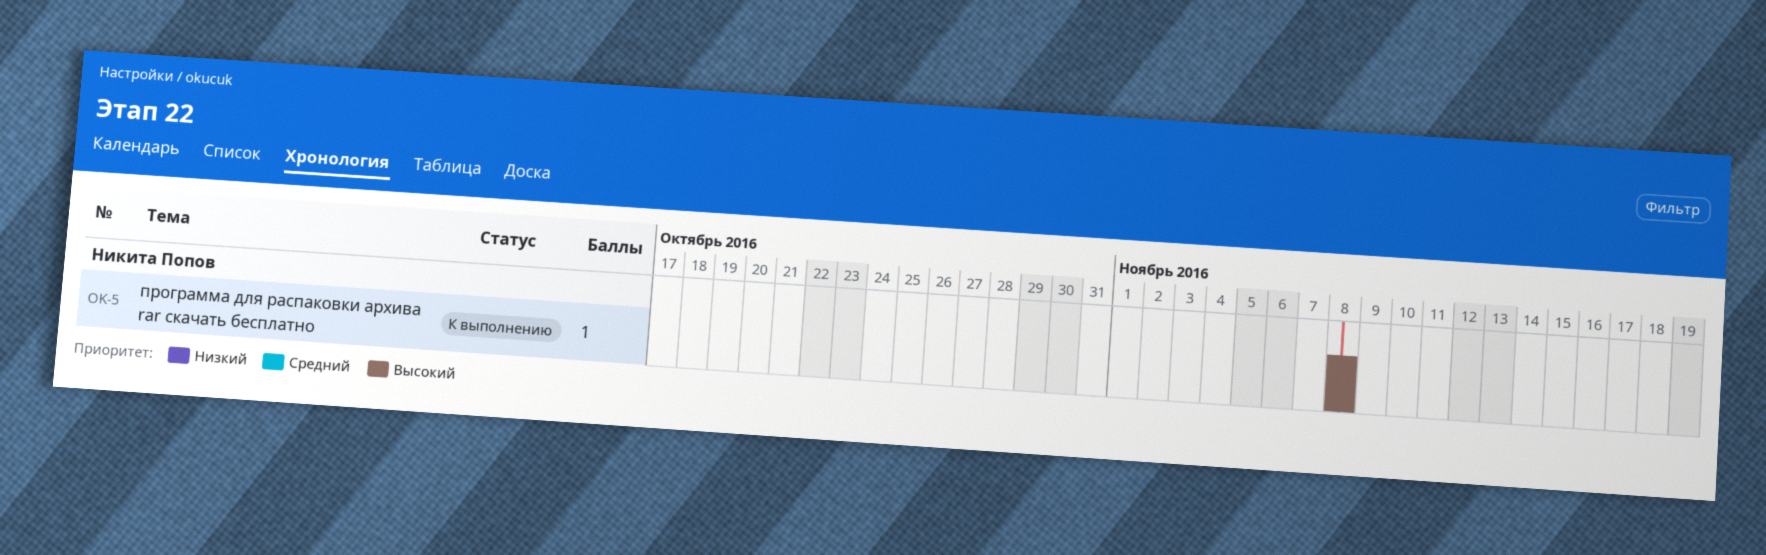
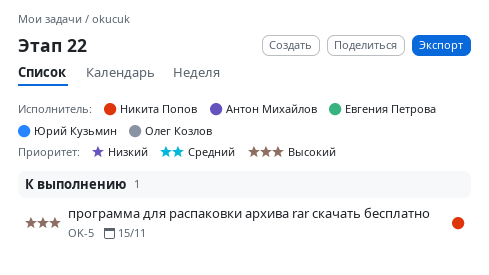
OK-5, due: Nov 8 -> Nov 15

